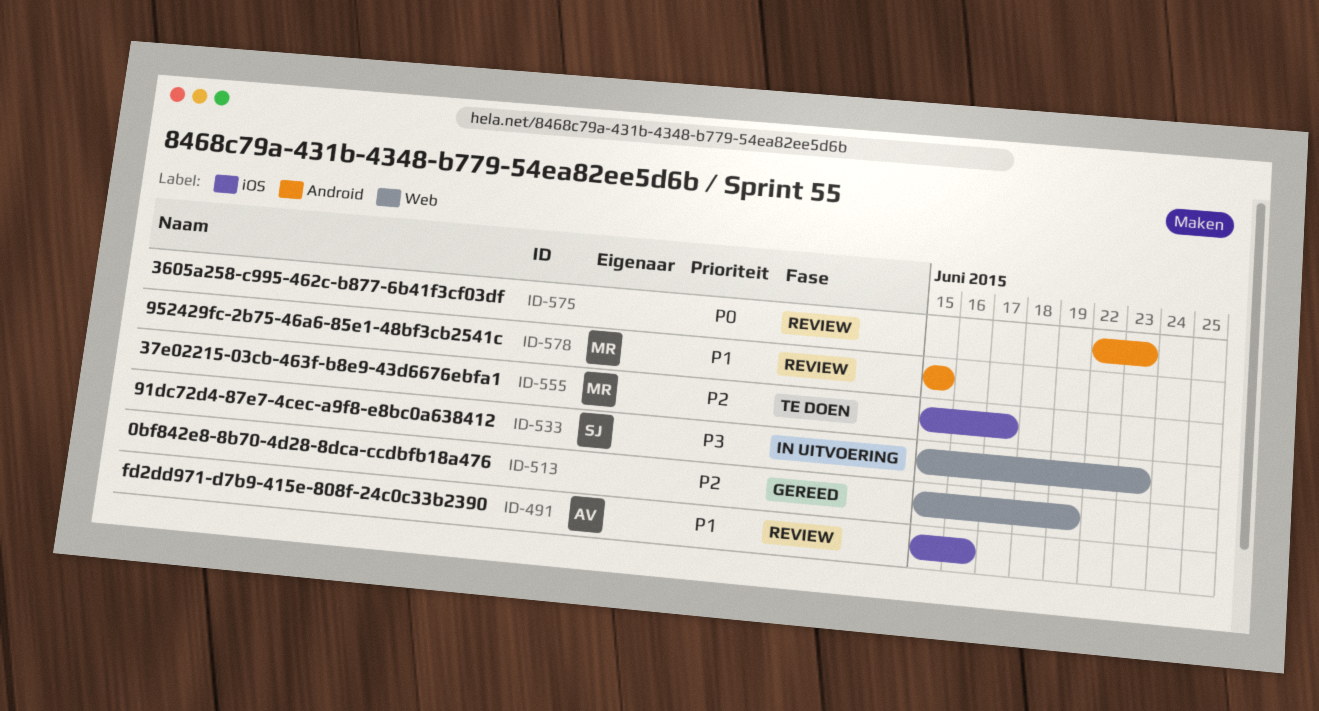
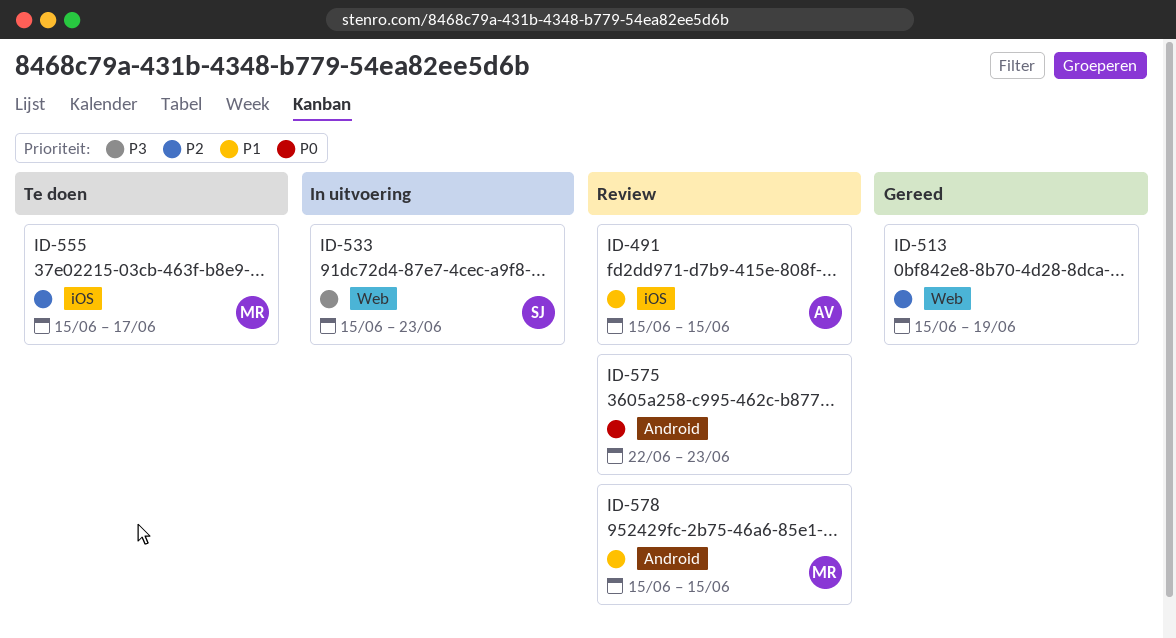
ID-491, due: Jun 16 -> Jun 15

